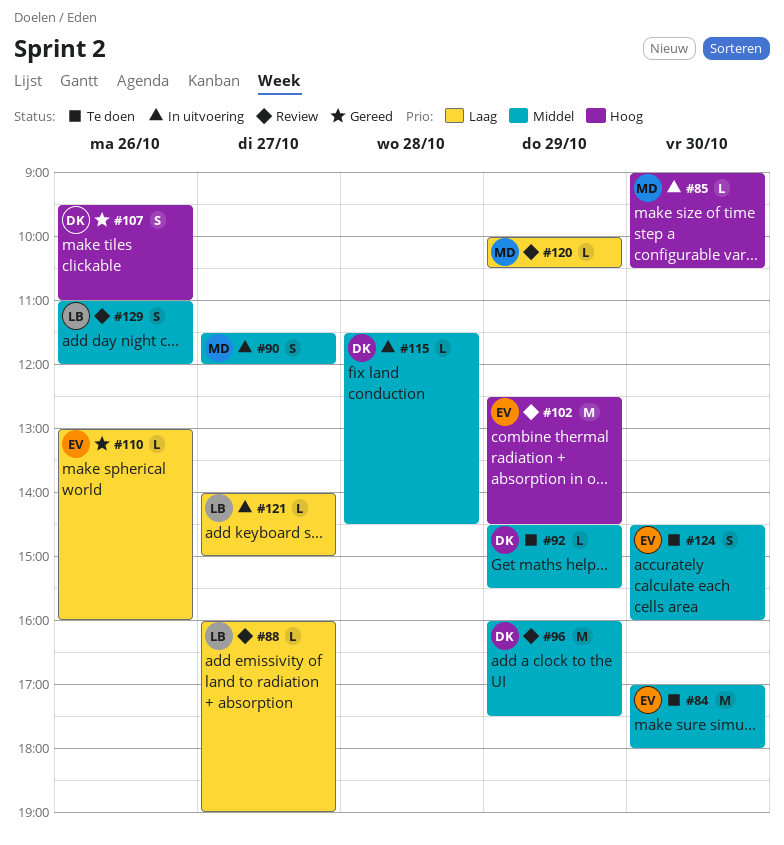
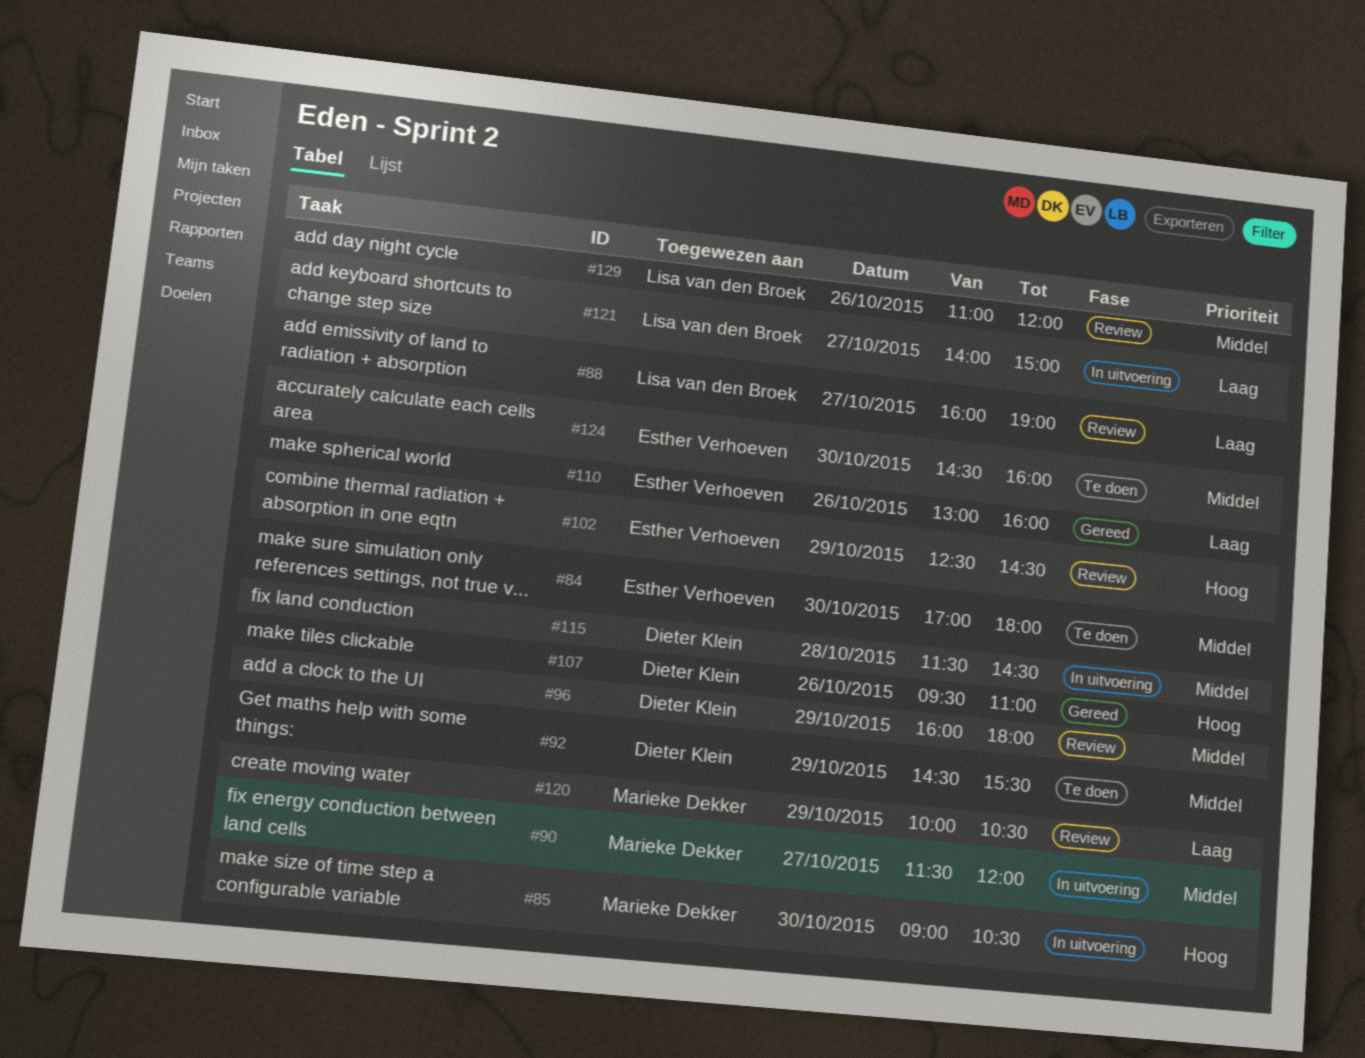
#96, ends: 17:30 -> 18:00

